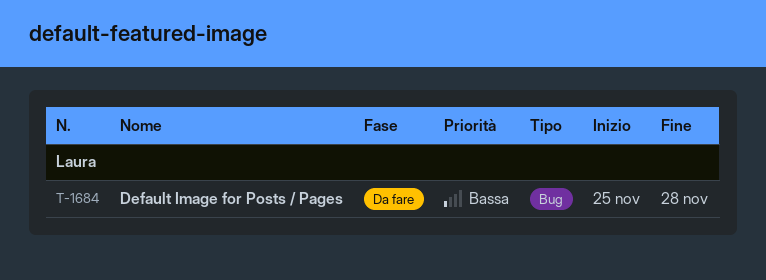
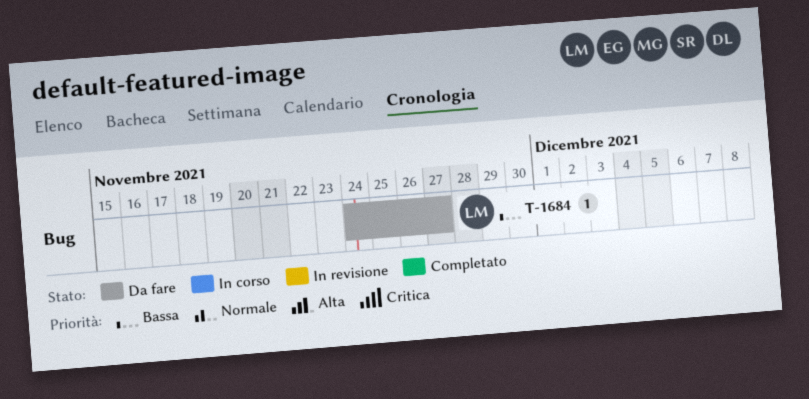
T-1684, start: Nov 25 -> Nov 24
T-1684, due: Nov 28 -> Nov 27

